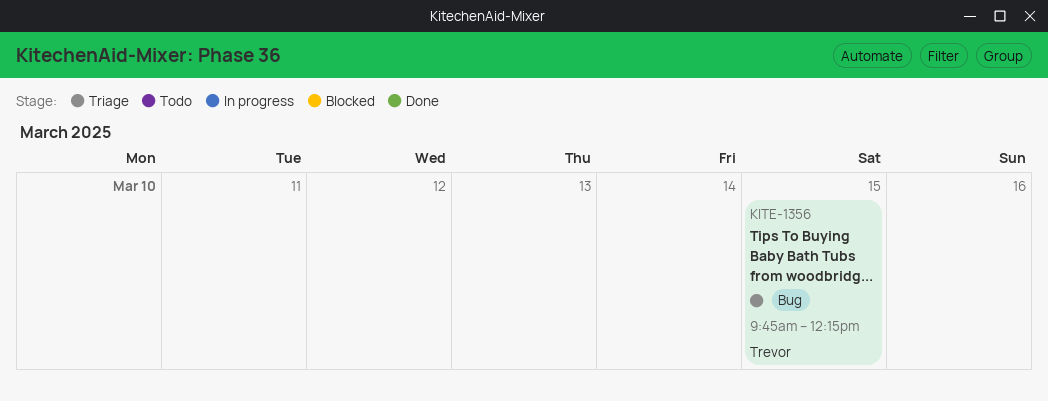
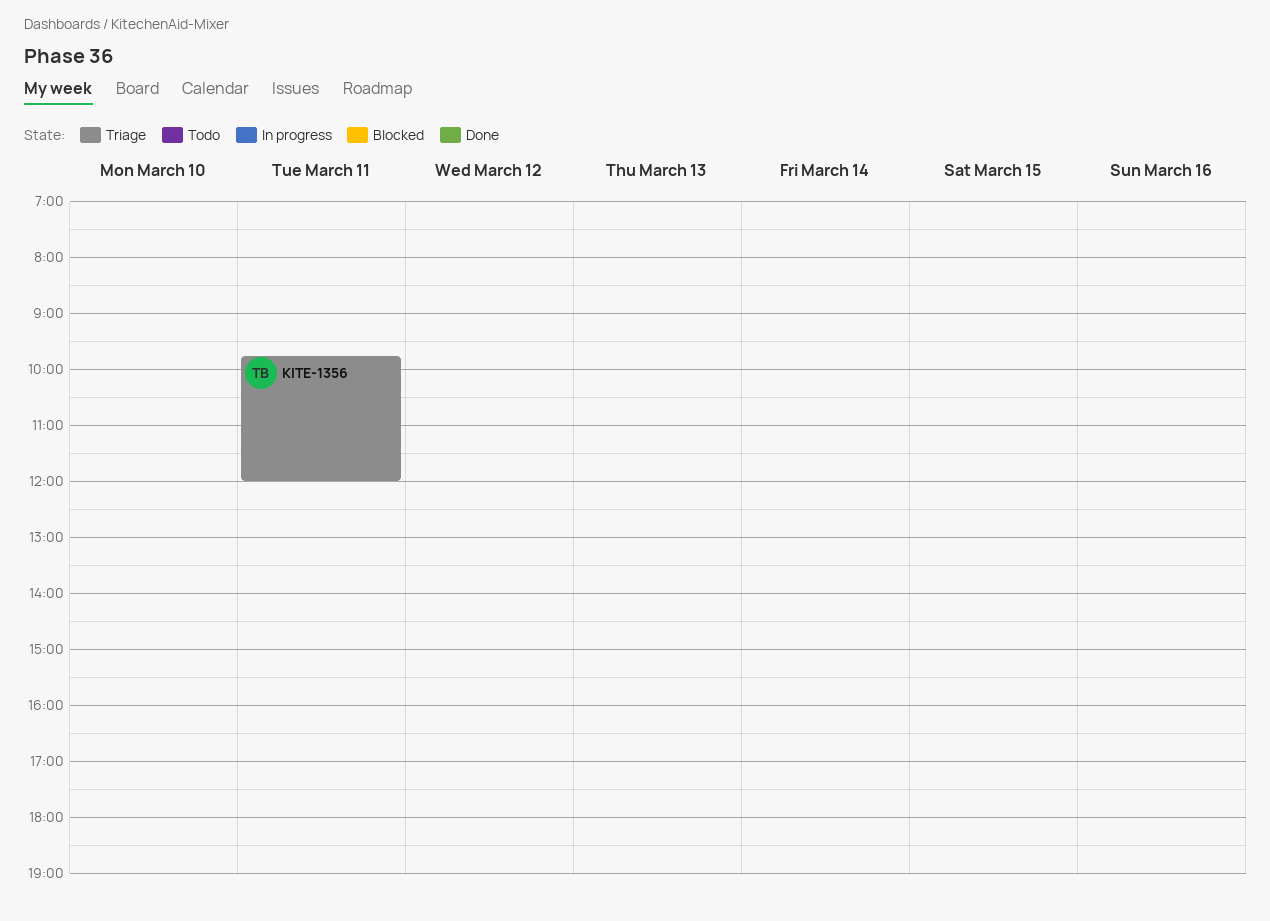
KITE-1356, day: Mar 15 -> Mar 11
KITE-1356, ends: 12:15 -> 12:00

